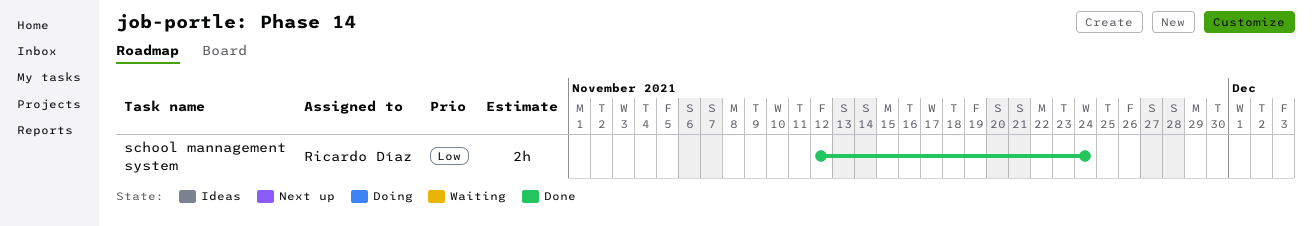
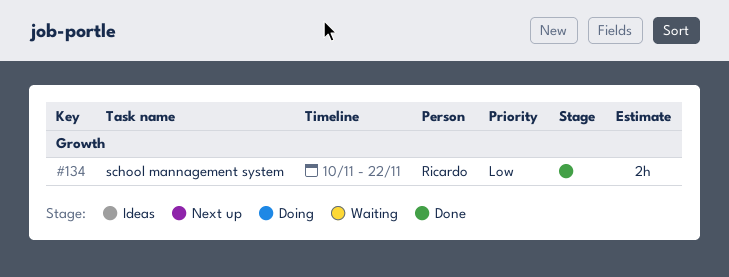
school mannagement system, start: Nov 12 -> Nov 10
school mannagement system, due: Nov 24 -> Nov 22

